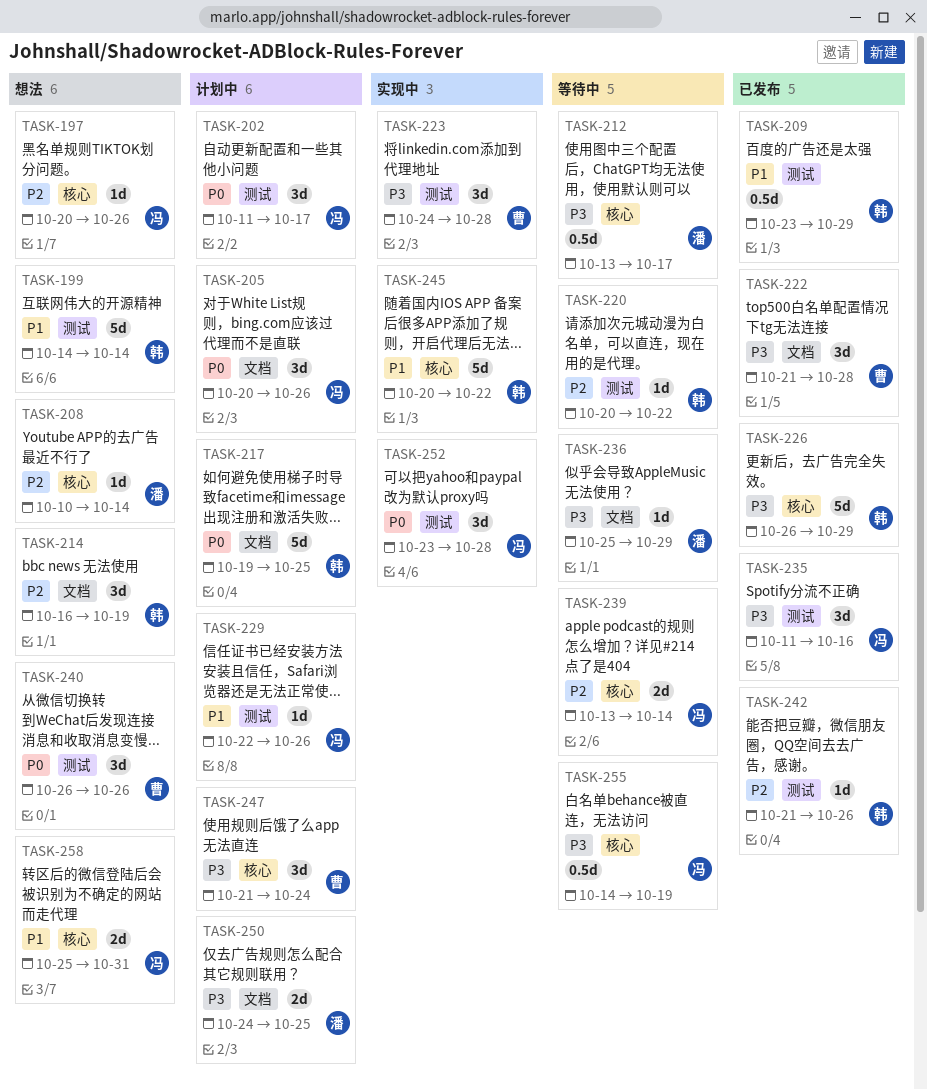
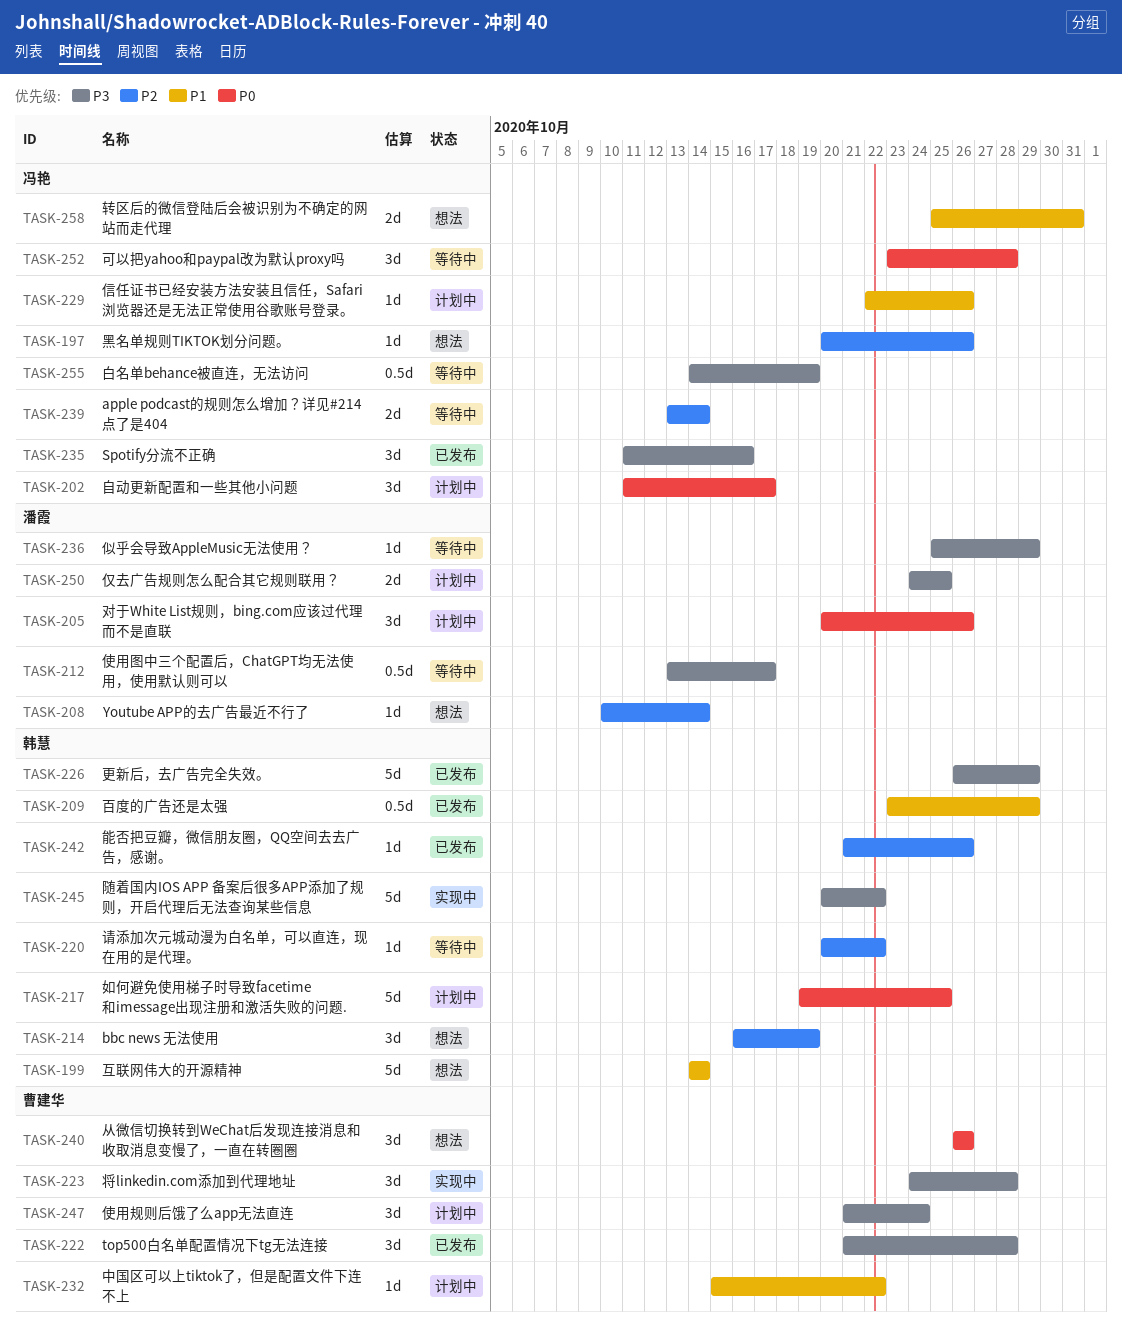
TASK-205, owner: 冯艳 -> 潘霞
TASK-232: none -> present
TASK-245, priority: P1 -> P3
TASK-252, status: 实现中 -> 等待中

